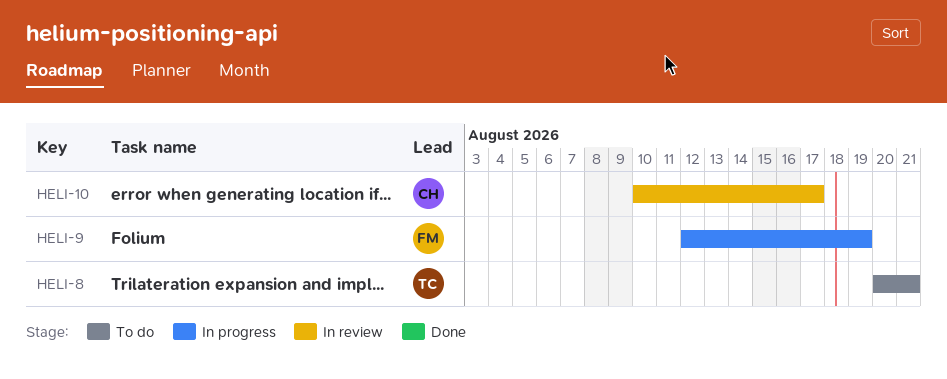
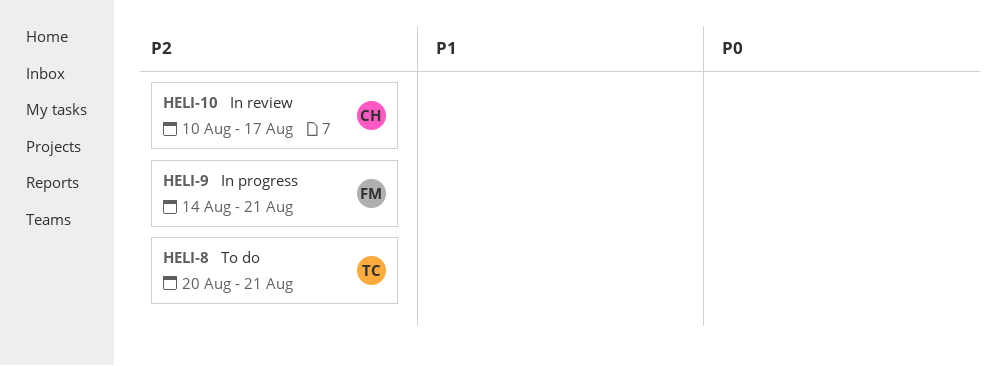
HELI-9, start: Aug 12 -> Aug 14
HELI-9, due: Aug 19 -> Aug 21

